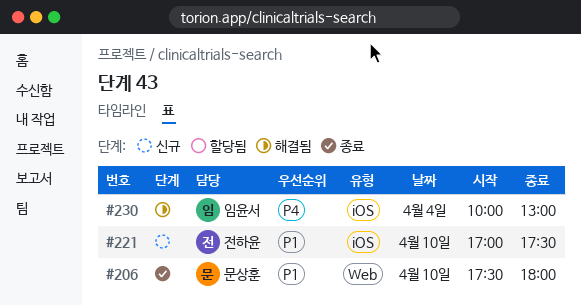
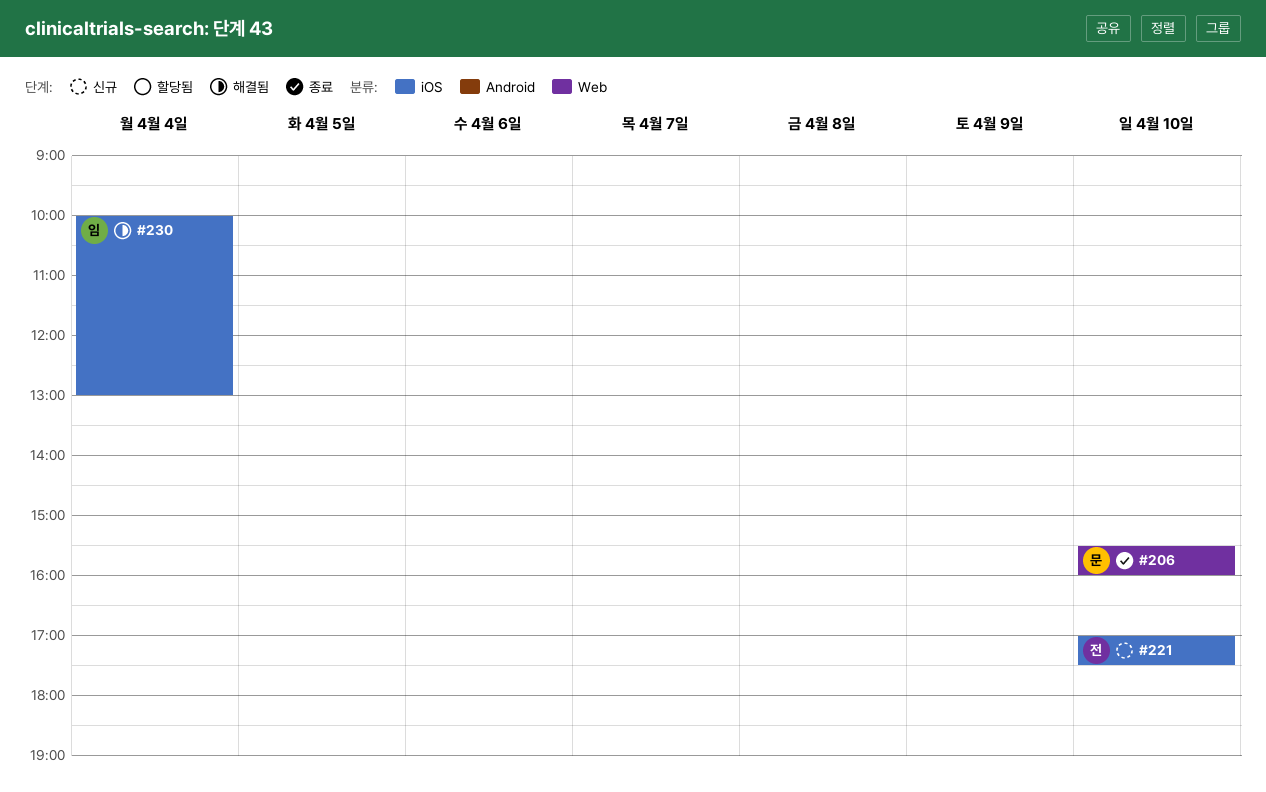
#206, begins: 17:30 -> 15:30
#206, ends: 18:00 -> 16:00

